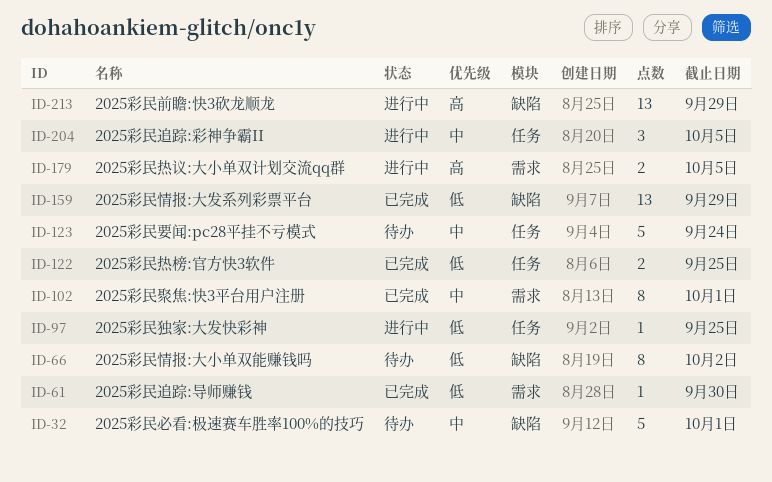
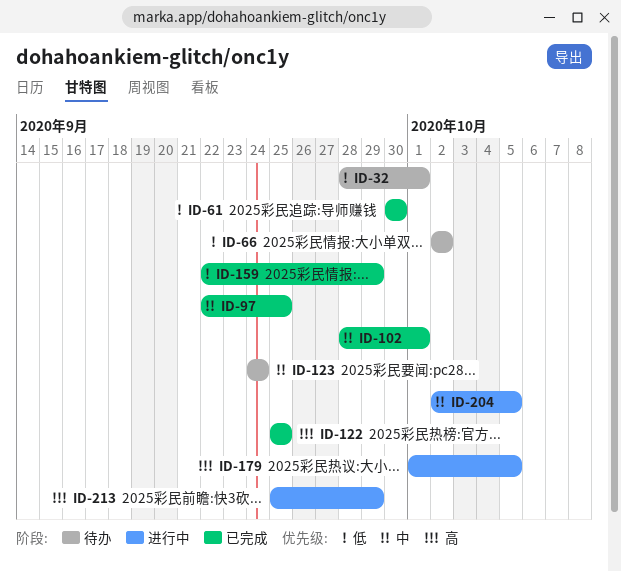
ID-32, priority: 中 -> 低
ID-97, status: 进行中 -> 已完成
ID-97, priority: 低 -> 中
ID-122, priority: 低 -> 高

